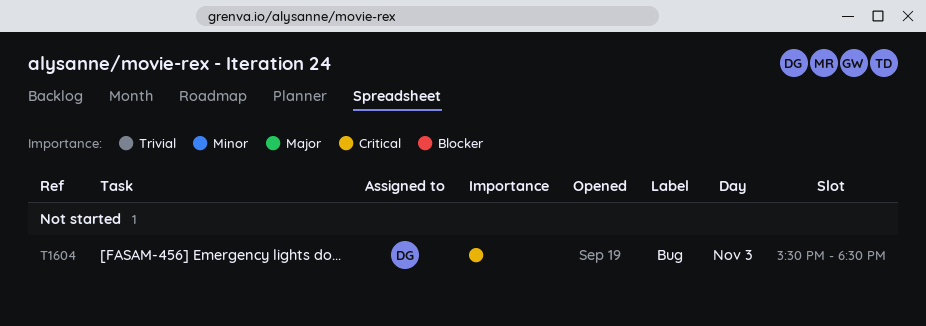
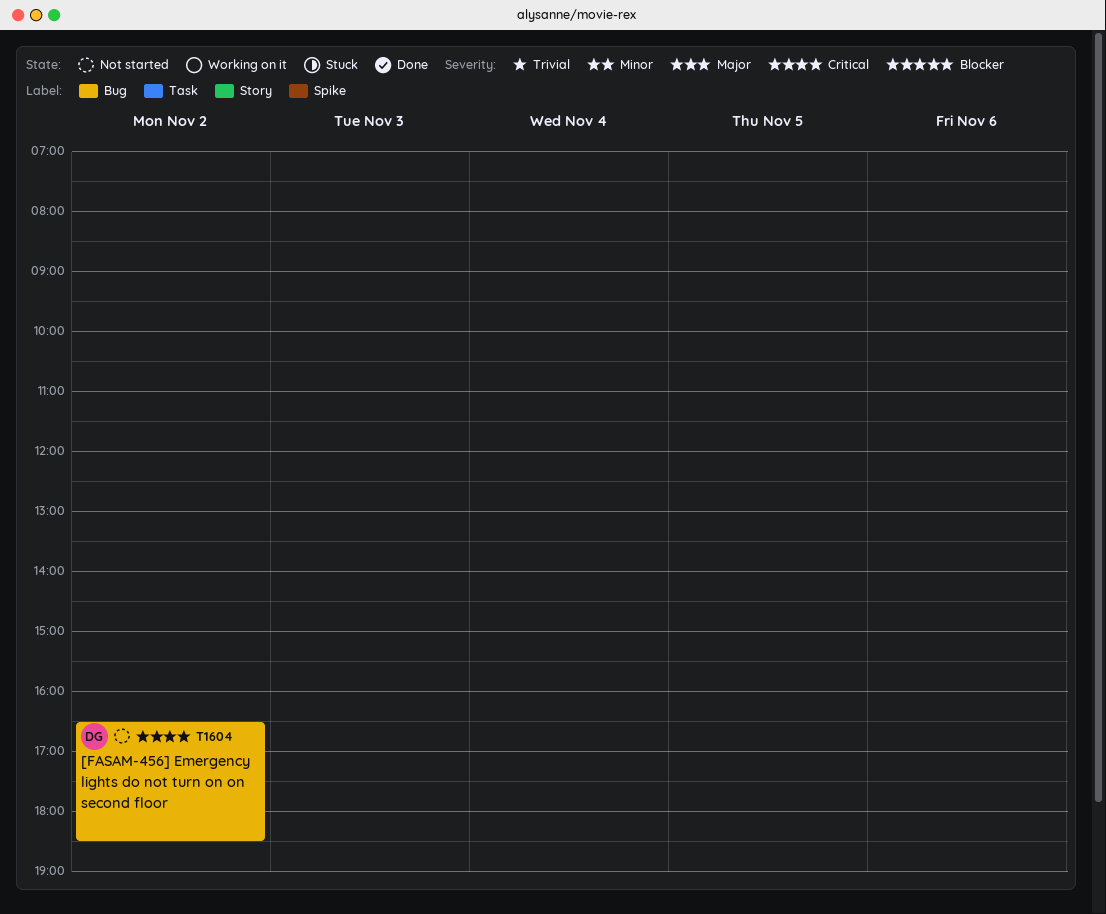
T1604, day: Nov 3 -> Nov 2
T1604, begins: 15:30 -> 16:30

